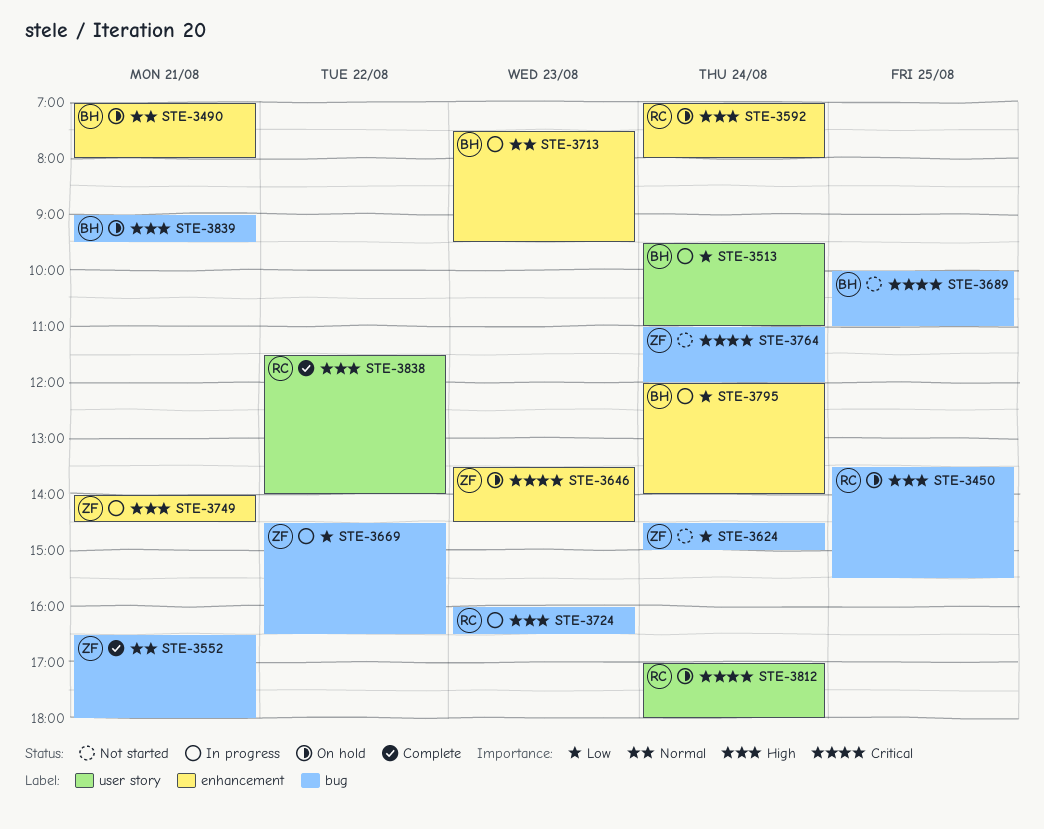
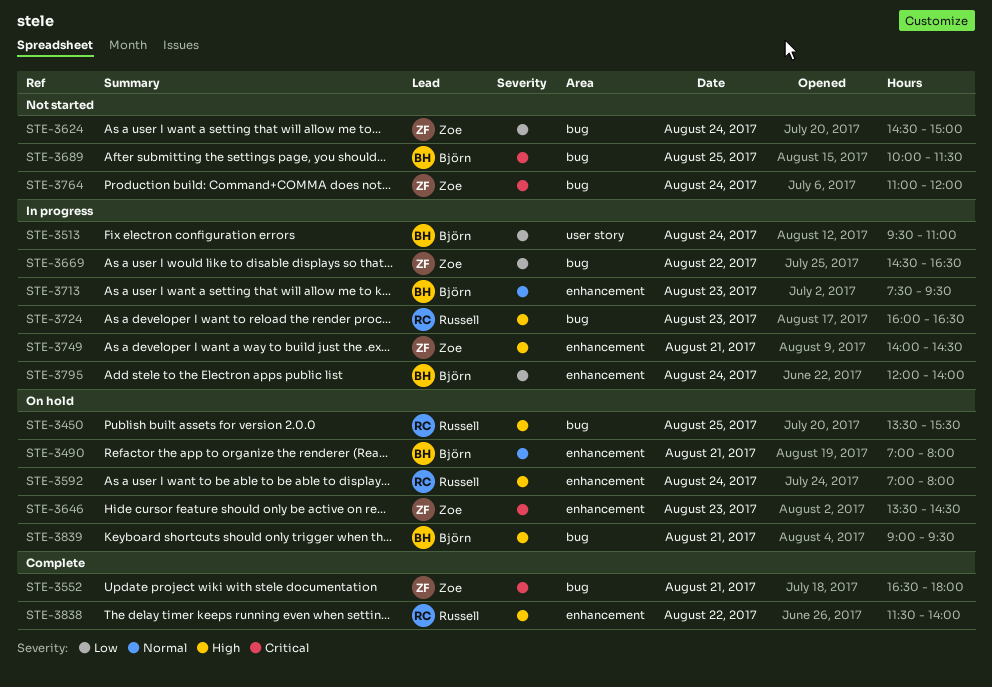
STE-3552, priority: Normal -> Critical
STE-3689, ends: 11:00 -> 11:30
STE-3812: present -> none
STE-3838, label: user story -> enhancement

